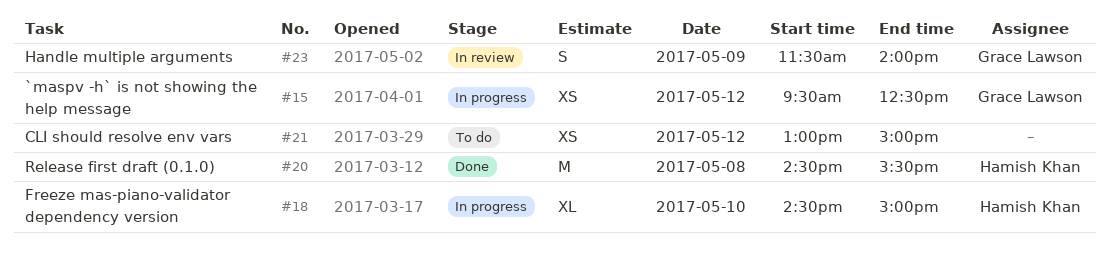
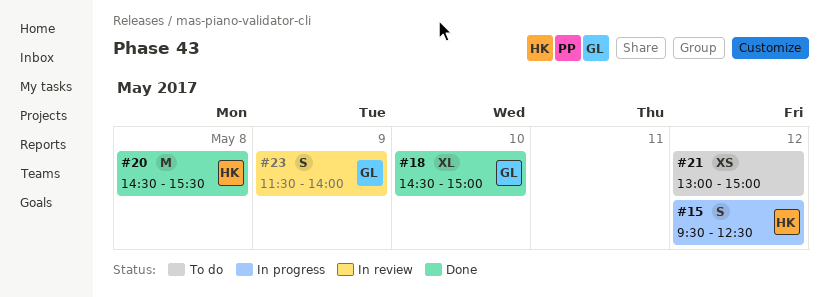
#15, owner: Grace Lawson -> Hamish Khan
#15, estimate: XS -> S
#18, status: In progress -> Done
#18, owner: Hamish Khan -> Grace Lawson

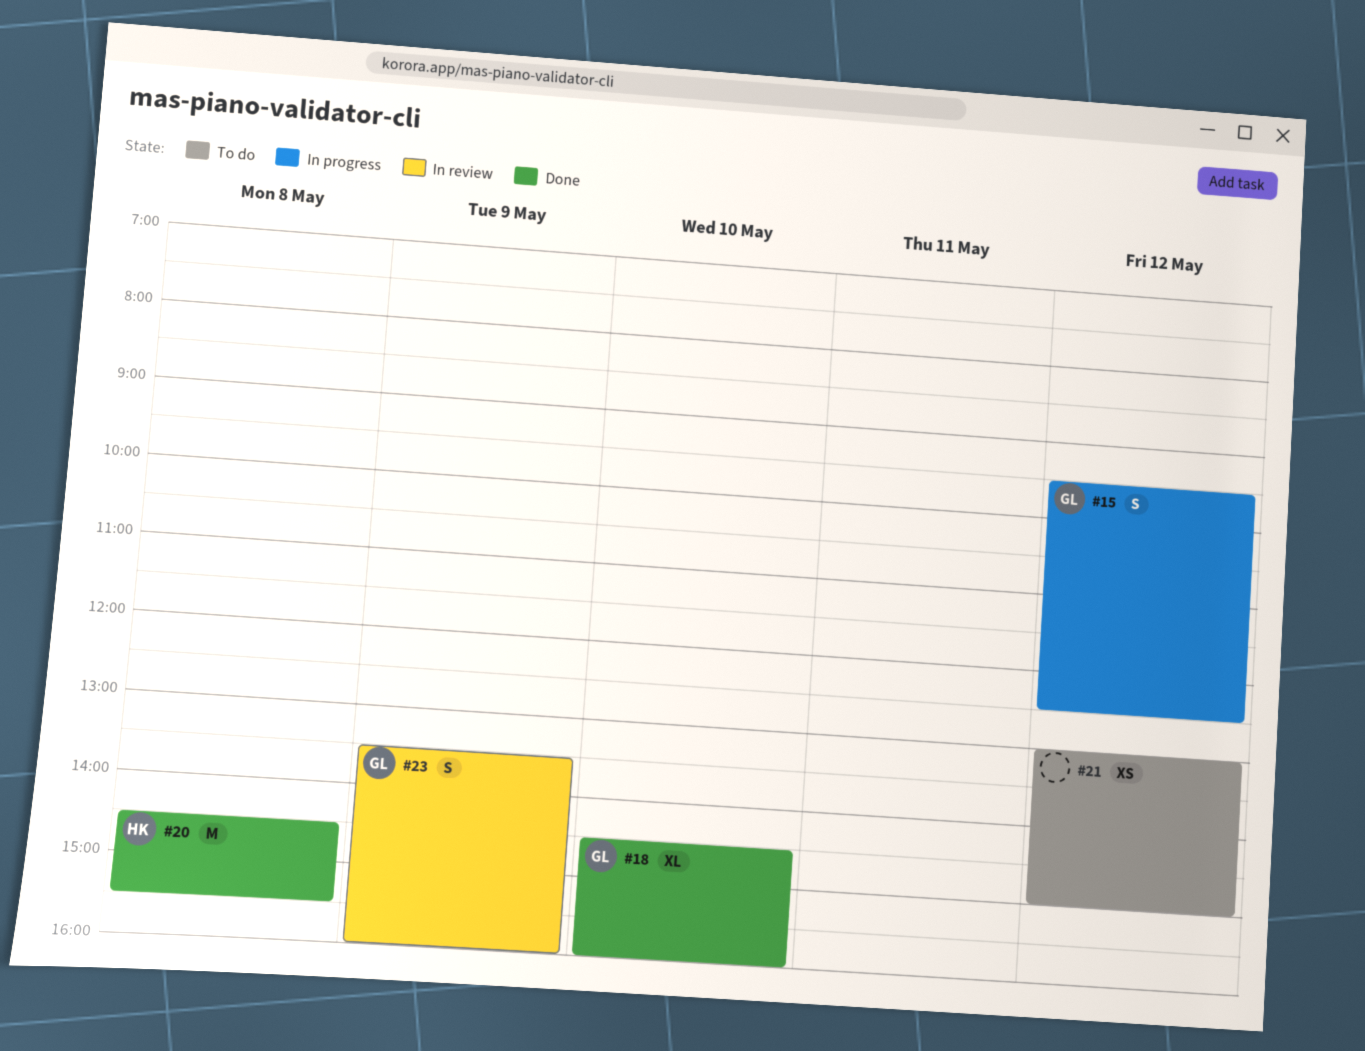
#15, owner: HK -> GL
#18, ends: 15:00 -> 16:00
#23, begins: 11:30 -> 13:30
#23, ends: 14:00 -> 16:00

